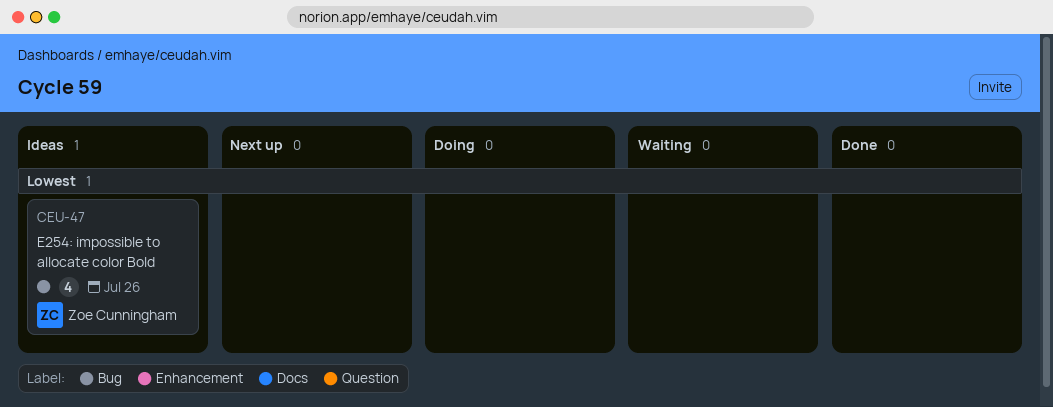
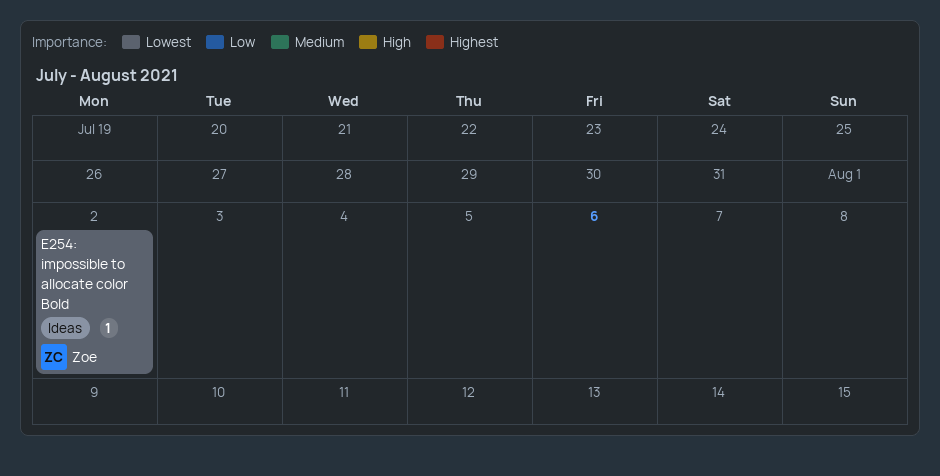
E254: impossible to allocate color Bold, estimate: 4 -> 1
E254: impossible to allocate color Bold, due: Jul 26 -> Aug 2

